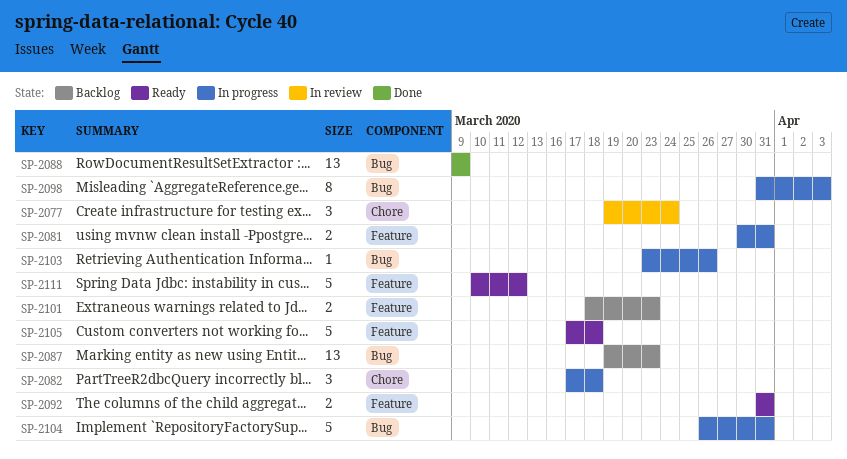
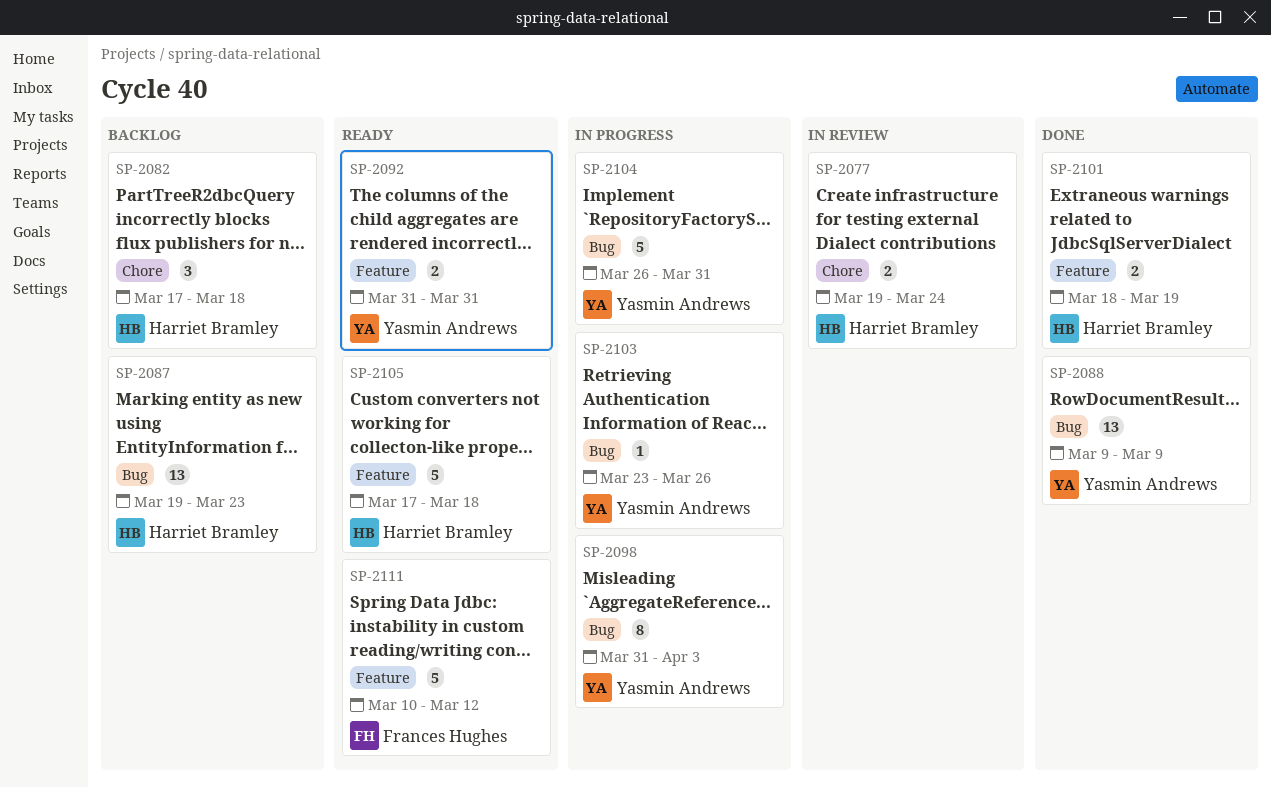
SP-2077, estimate: 3 -> 2
SP-2081: present -> none
SP-2082, status: In progress -> Backlog
SP-2101, status: Backlog -> Done
SP-2101, due: Mar 23 -> Mar 19

